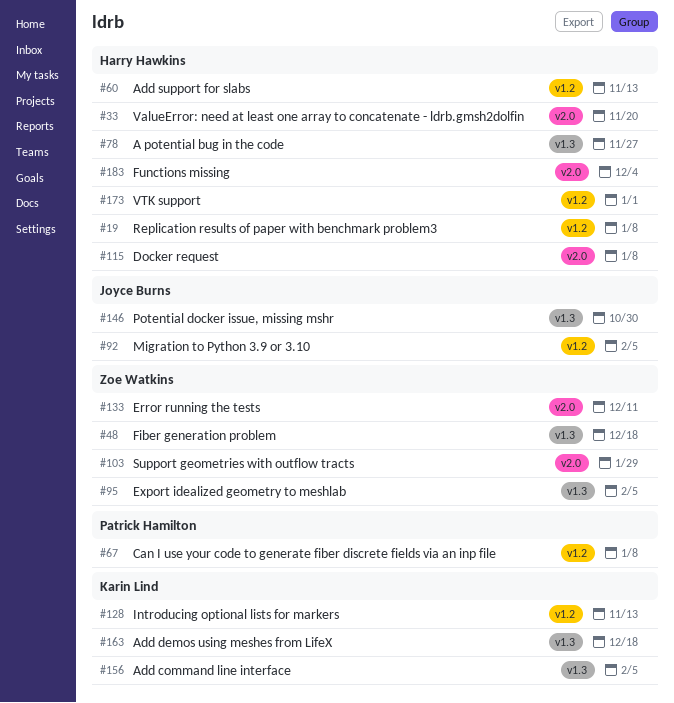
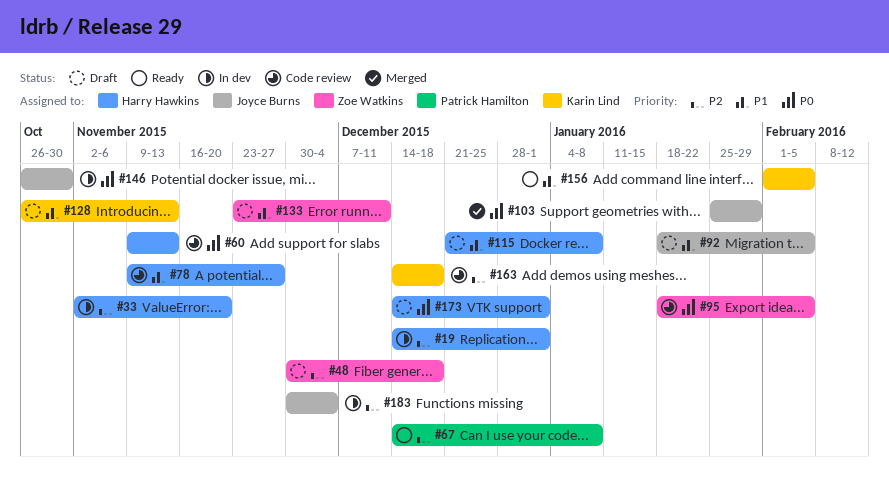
#19, due: Jan 8 -> Jan 1
#103, owner: Zoe Watkins -> Joyce Burns
#183, owner: Harry Hawkins -> Joyce Burns

